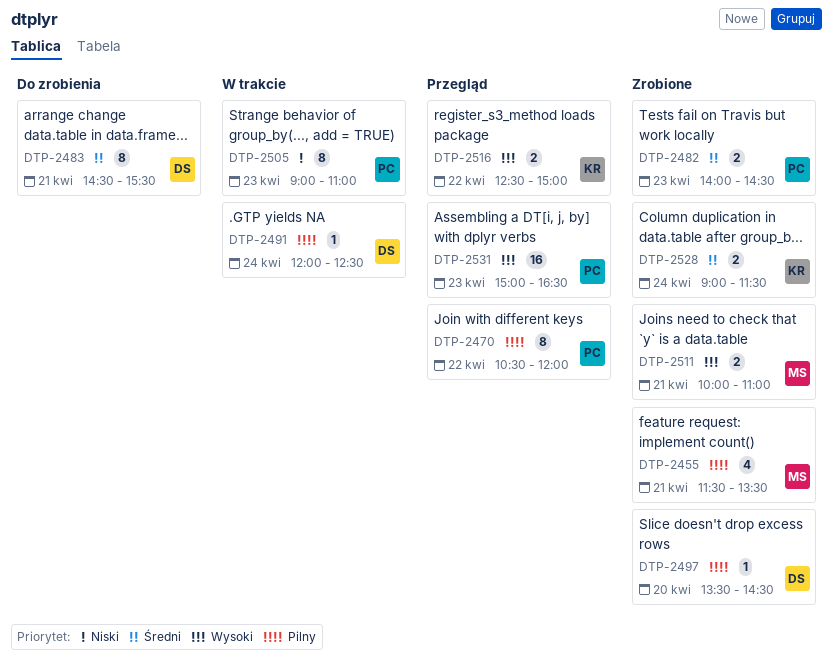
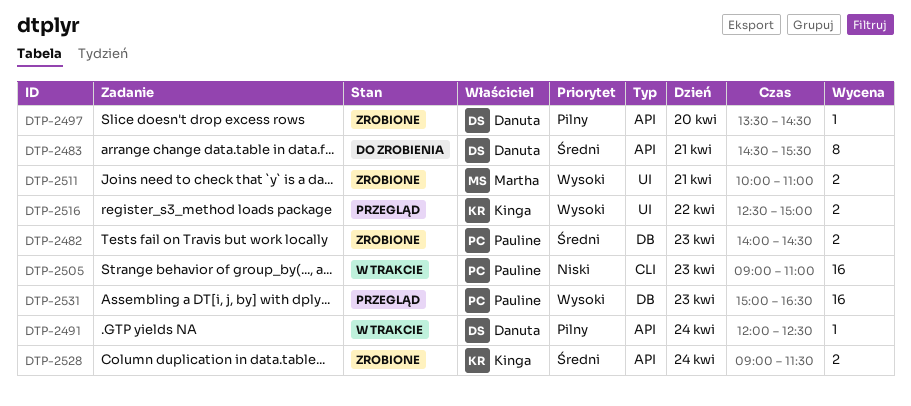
DTP-2455: present -> none
DTP-2470: present -> none
DTP-2505, estimate: 8 -> 16

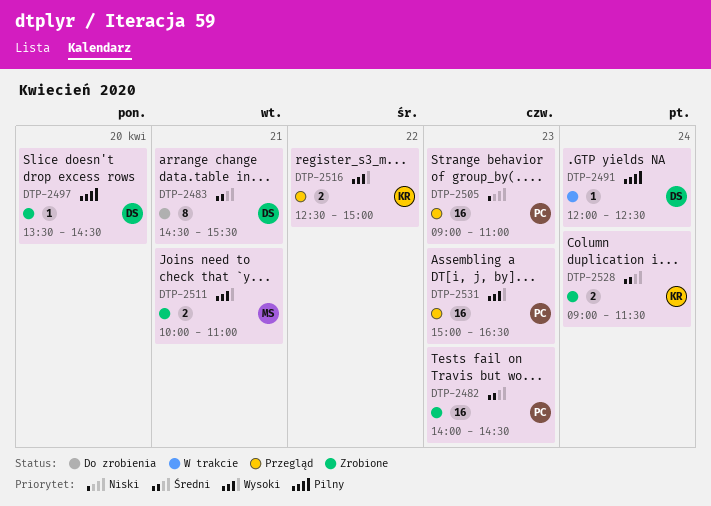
DTP-2482, estimate: 2 -> 16
DTP-2505, status: W trakcie -> Przegląd

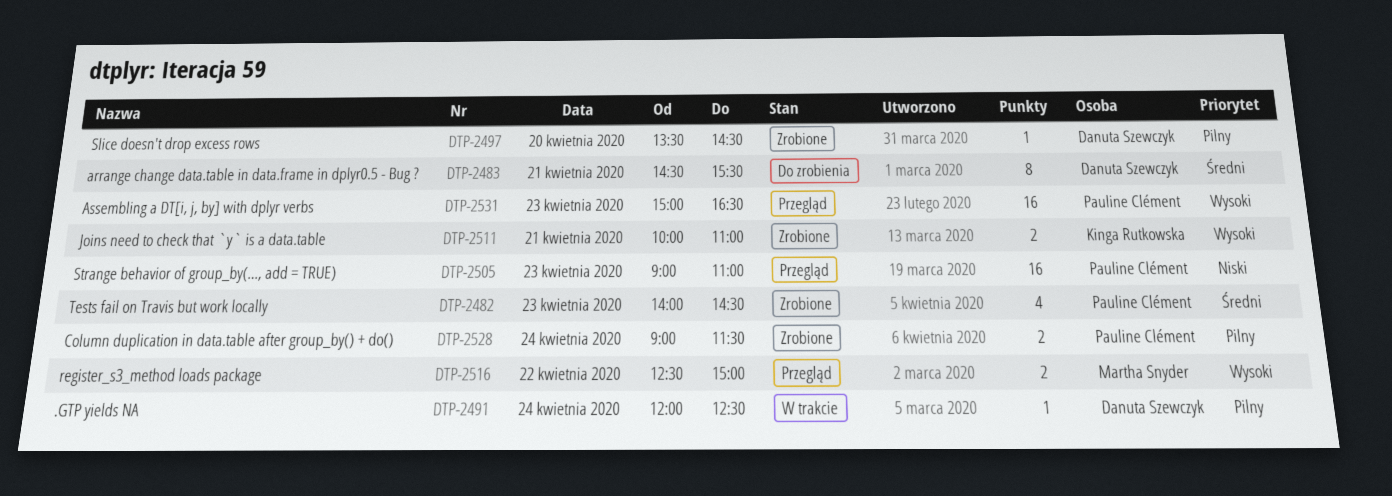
DTP-2482, estimate: 16 -> 4
DTP-2511, owner: Martha Snyder -> Kinga Rutkowska
DTP-2516, owner: Kinga Rutkowska -> Martha Snyder
DTP-2528, owner: Kinga Rutkowska -> Pauline Clément
DTP-2528, priority: Średni -> Pilny

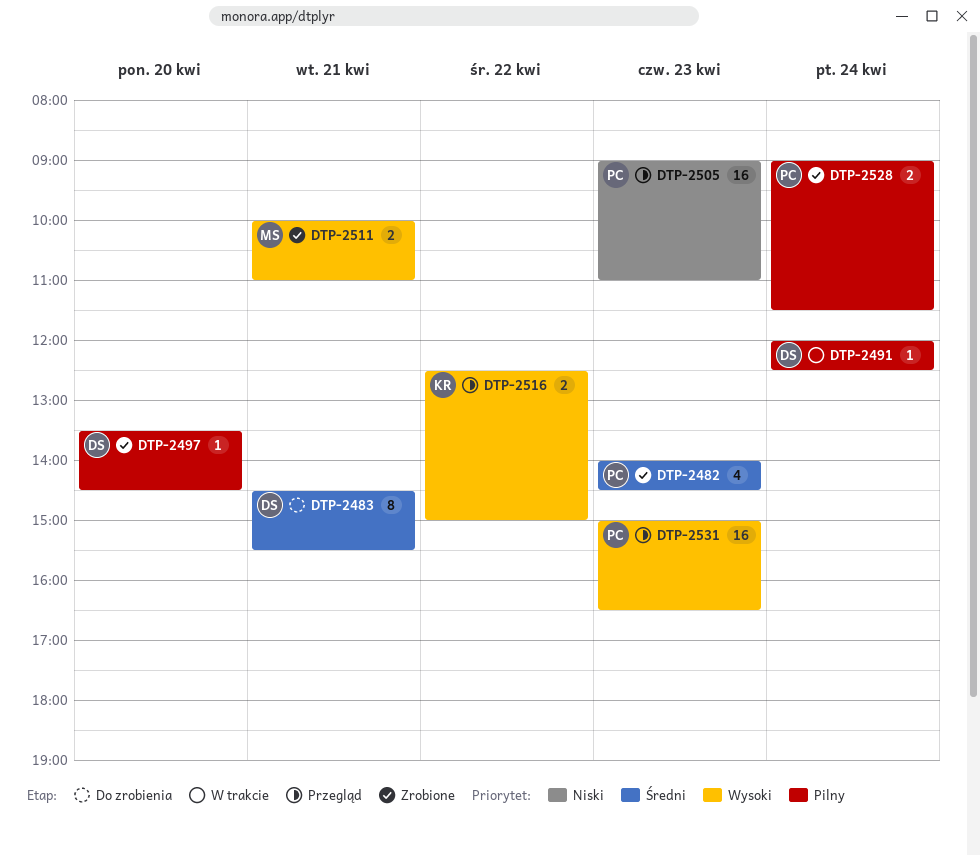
DTP-2511, owner: Kinga Rutkowska -> Martha Snyder
DTP-2516, owner: Martha Snyder -> Kinga Rutkowska

